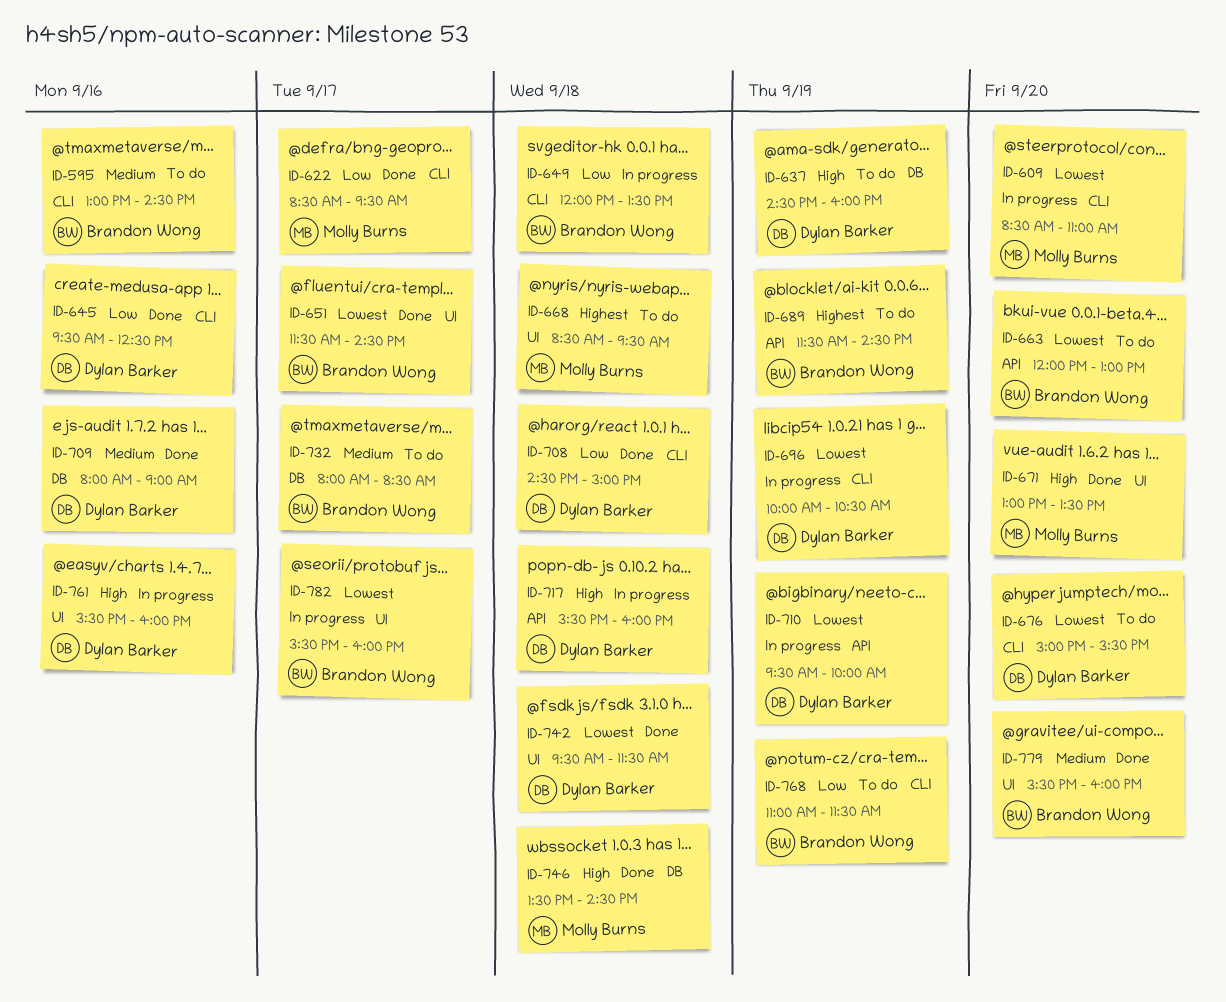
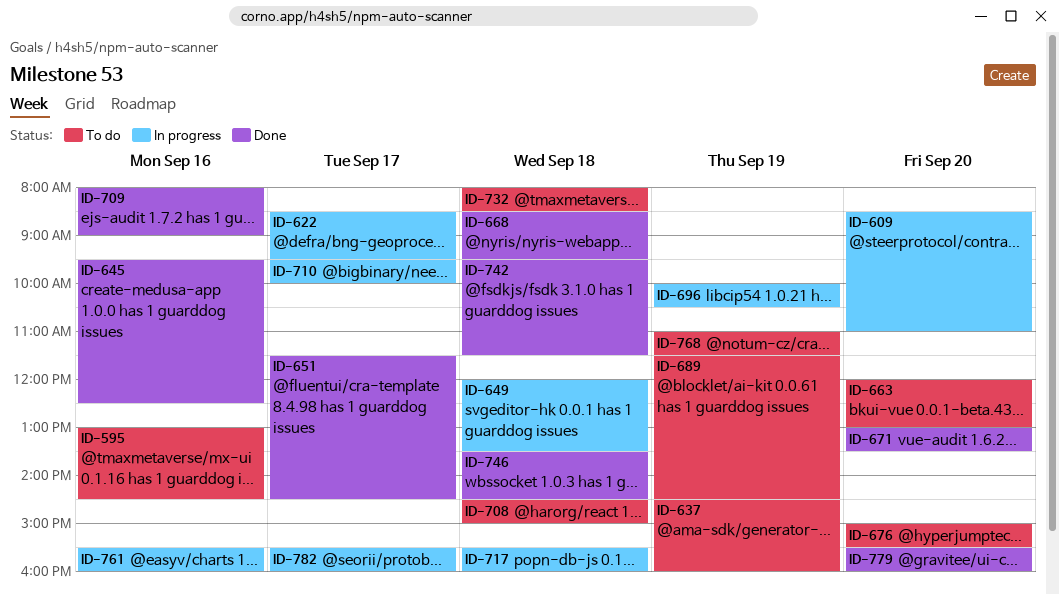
ID-622, status: Done -> In progress
ID-668, status: To do -> Done
ID-708, status: Done -> To do
ID-710, day: Sep 19 -> Sep 17
ID-732, day: Sep 17 -> Sep 18

